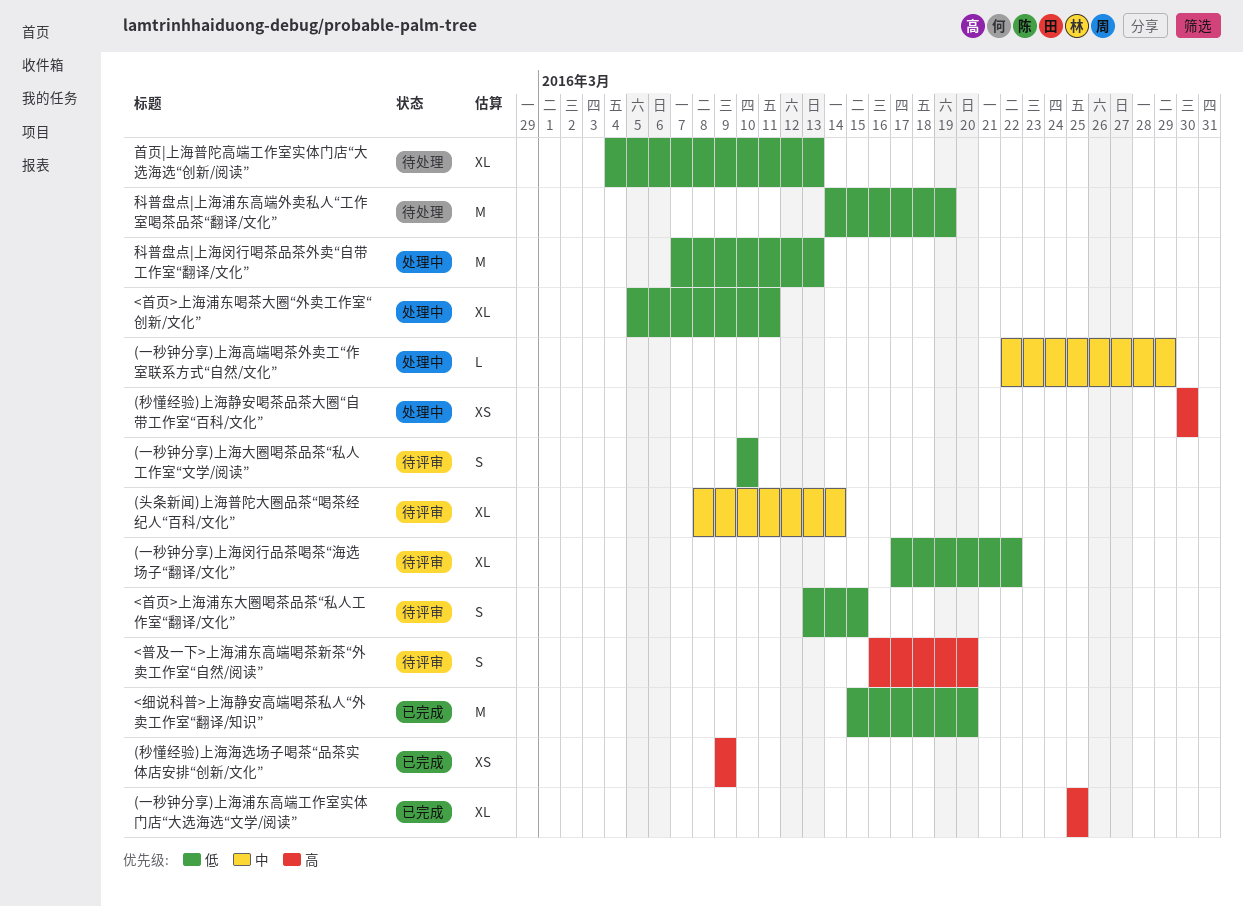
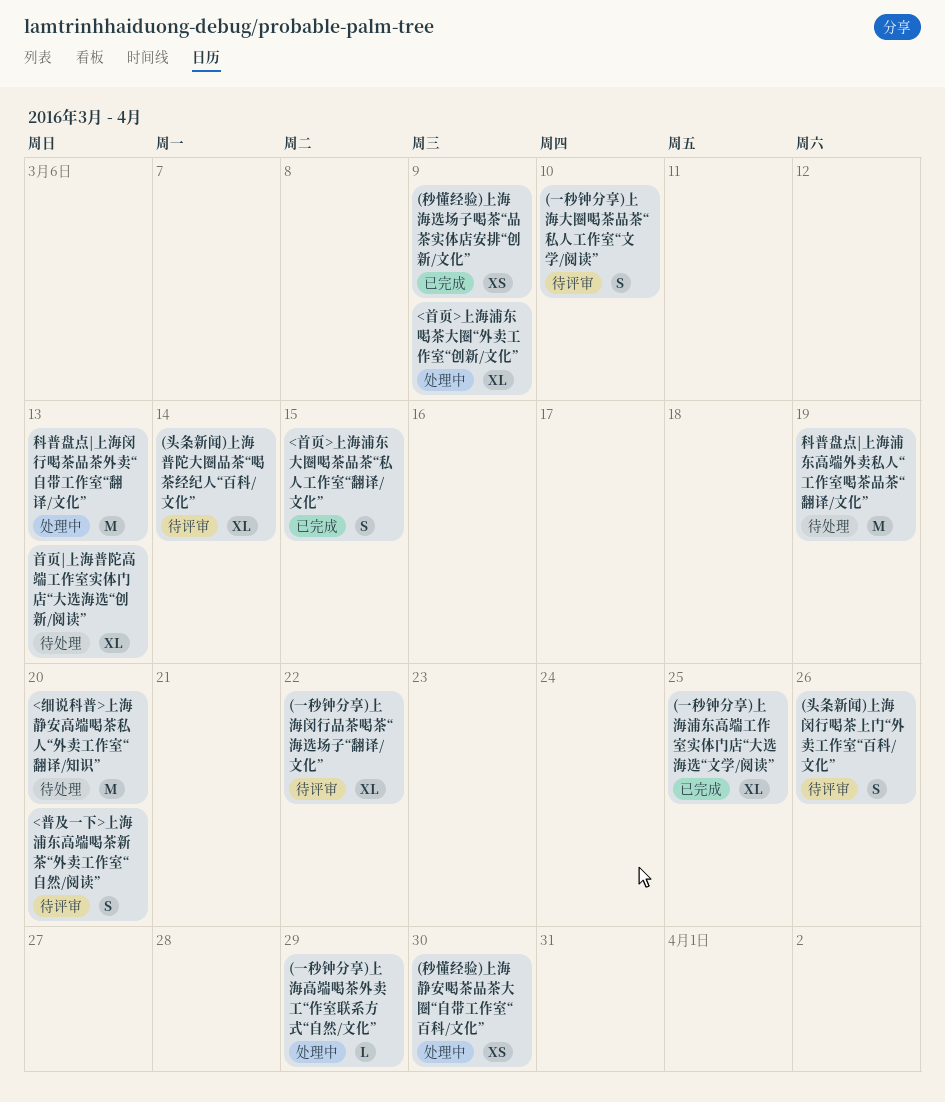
(头条新闻)上海闵行喝茶上门“外卖工作室“百科/文化”: none -> present
<细说科普>上海静安高端喝茶私人“外卖工作室“翻译/知识”, status: 已完成 -> 待处理
<首页>上海浦东喝茶大圈“外卖工作室“创新/文化”, due: Mar 11 -> Mar 9
<首页>上海浦东大圈喝茶品茶“私人工作室“翻译/文化”, status: 待评审 -> 已完成

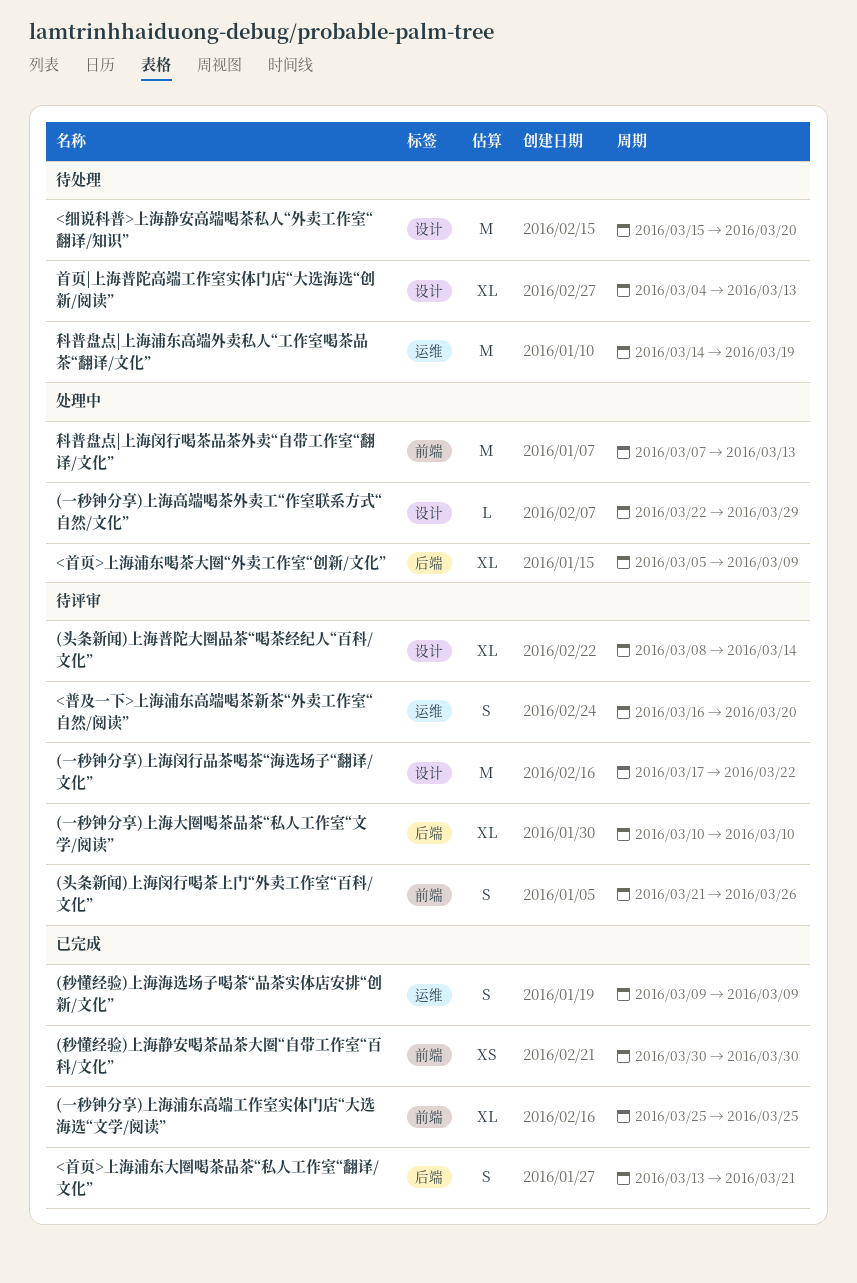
(一秒钟分享)上海大圈喝茶品茶“私人工作室“文学/阅读”, estimate: S -> XL
(一秒钟分享)上海闵行品茶喝茶“海选场子“翻译/文化”, estimate: XL -> M
(秒懂经验)上海海选场子喝茶“品茶实体店安排“创新/文化”, estimate: XS -> S
(秒懂经验)上海静安喝茶品茶大圈“自带工作室“百科/文化”, status: 处理中 -> 已完成
<首页>上海浦东大圈喝茶品茶“私人工作室“翻译/文化”, due: Mar 15 -> Mar 21

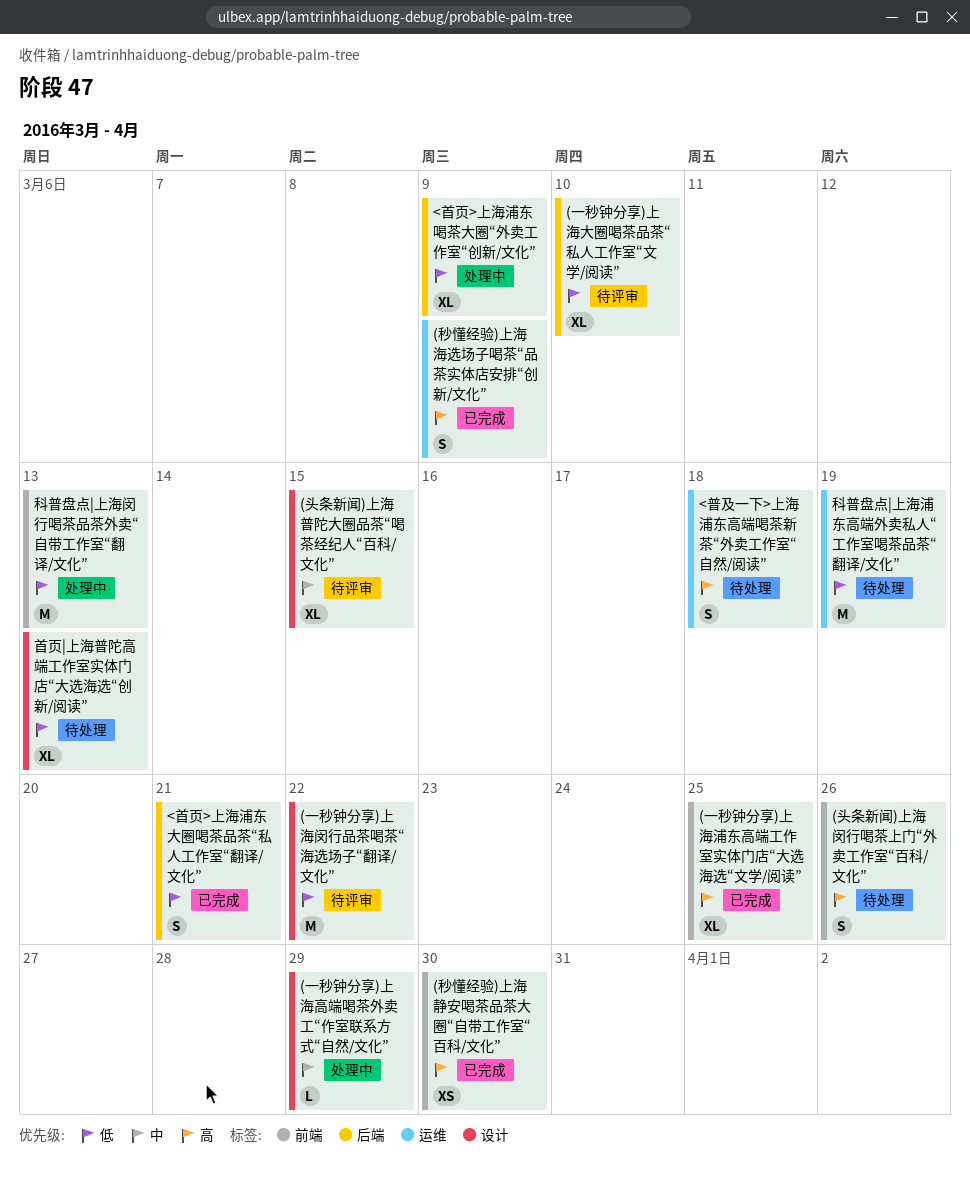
(头条新闻)上海普陀大圈品茶“喝茶经纪人“百科/文化”, due: Mar 14 -> Mar 15
(头条新闻)上海闵行喝茶上门“外卖工作室“百科/文化”, status: 待评审 -> 待处理
<普及一下>上海浦东高端喝茶新茶“外卖工作室“自然/阅读”, status: 待评审 -> 待处理
<普及一下>上海浦东高端喝茶新茶“外卖工作室“自然/阅读”, due: Mar 20 -> Mar 18
<细说科普>上海静安高端喝茶私人“外卖工作室“翻译/知识”: present -> none

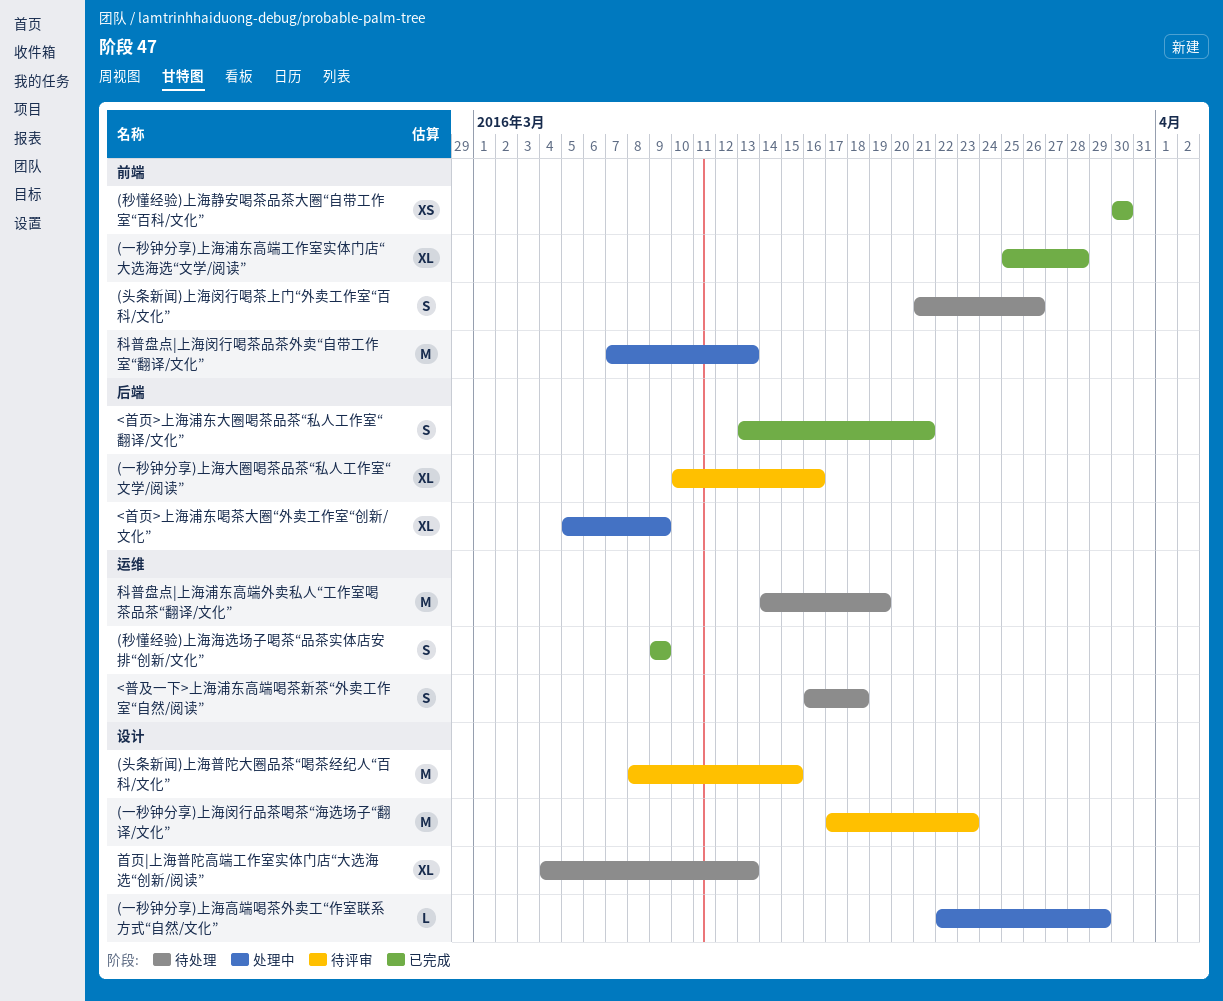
(一秒钟分享)上海大圈喝茶品茶“私人工作室“文学/阅读”, due: Mar 10 -> Mar 16
(一秒钟分享)上海浦东高端工作室实体门店“大选海选“文学/阅读”, due: Mar 25 -> Mar 28
(一秒钟分享)上海闵行品茶喝茶“海选场子“翻译/文化”, due: Mar 22 -> Mar 23
(头条新闻)上海普陀大圈品茶“喝茶经纪人“百科/文化”, estimate: XL -> M

